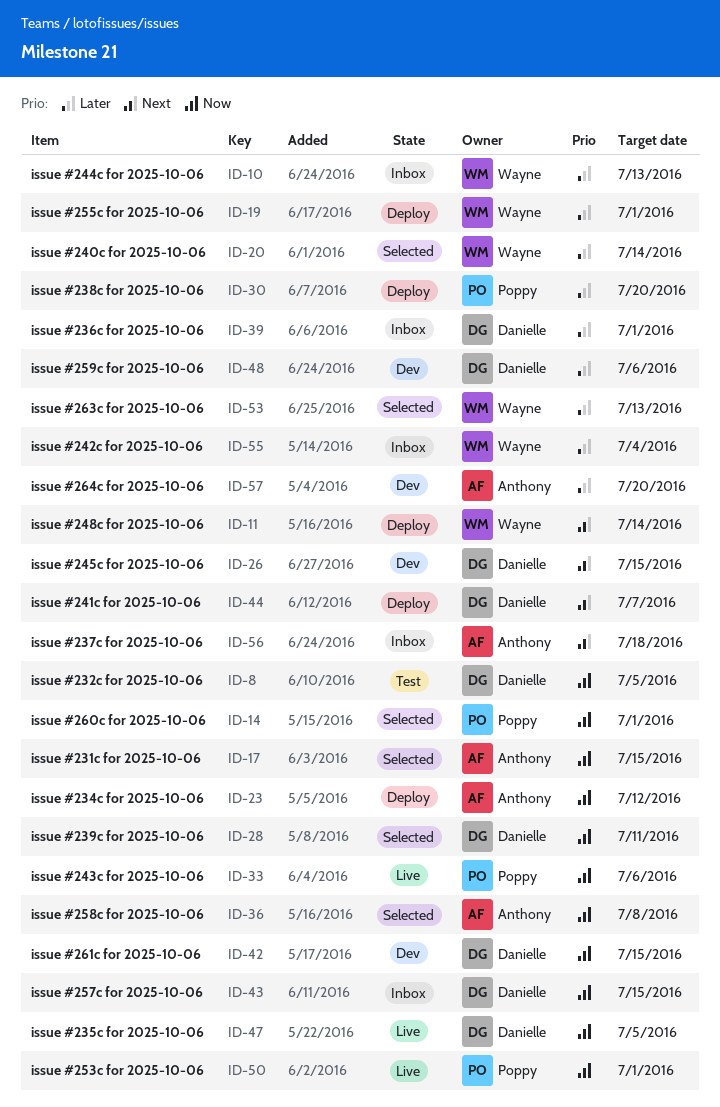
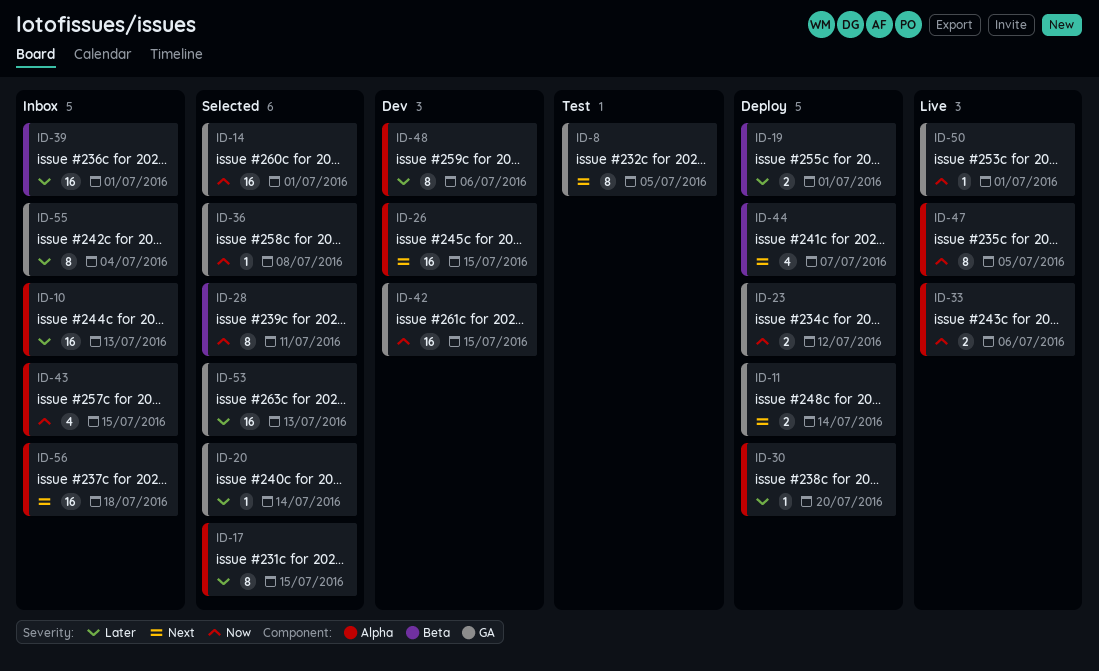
ID-8, priority: Now -> Next
ID-17, priority: Now -> Later
ID-57: present -> none

